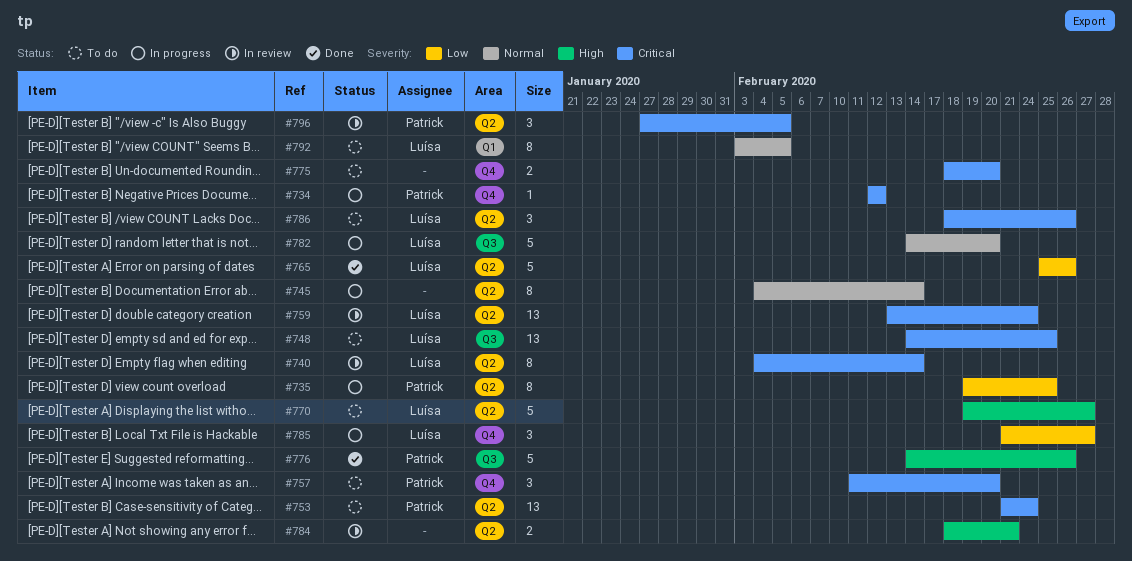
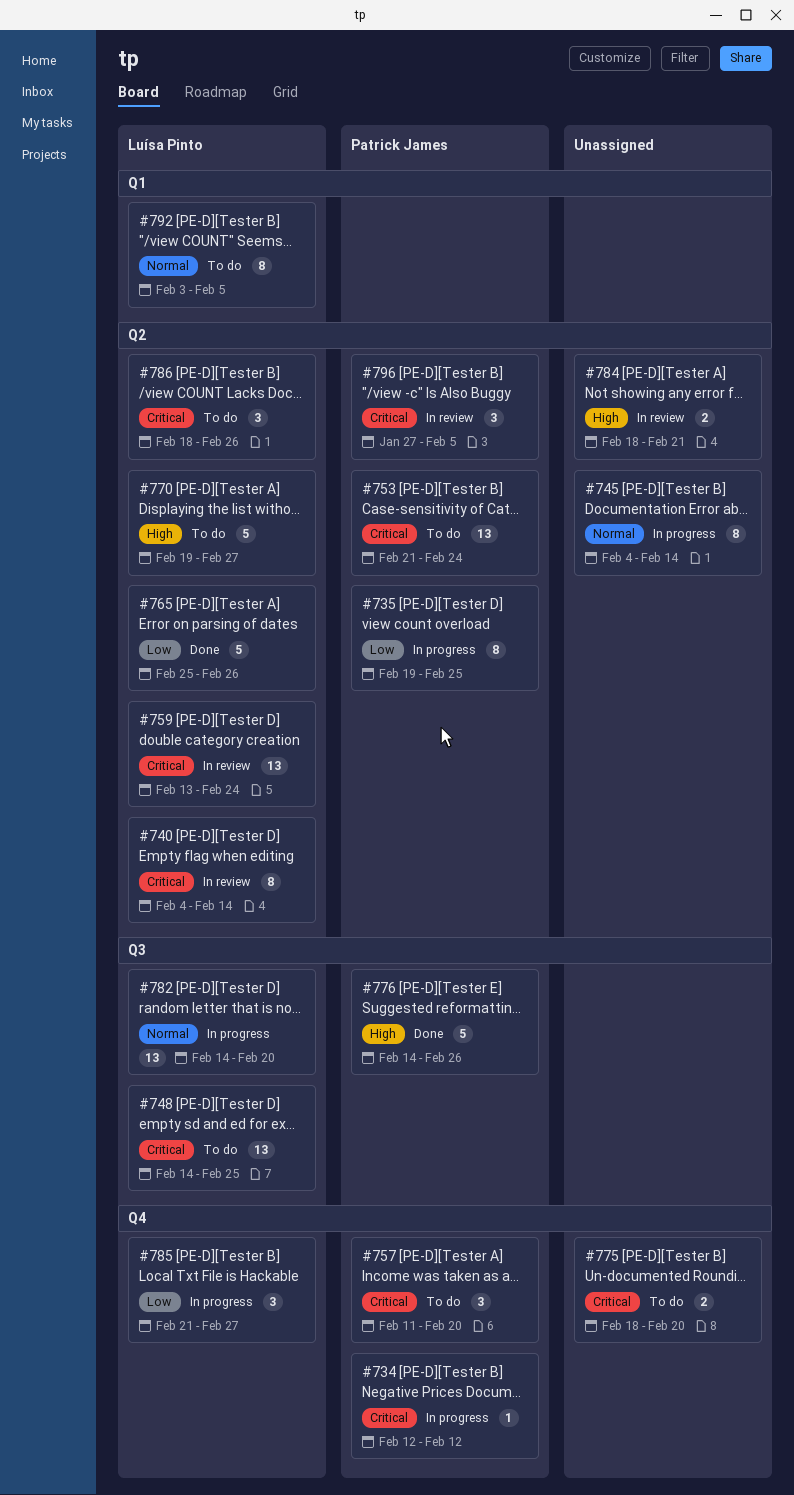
#782, estimate: 5 -> 13

